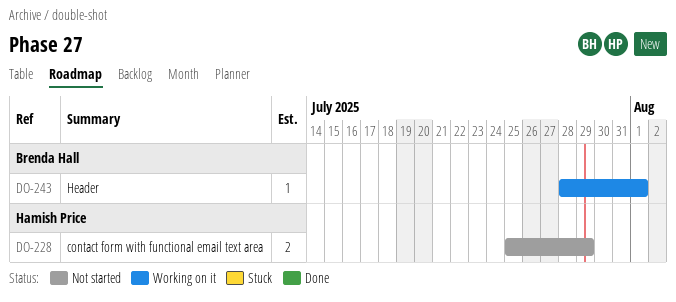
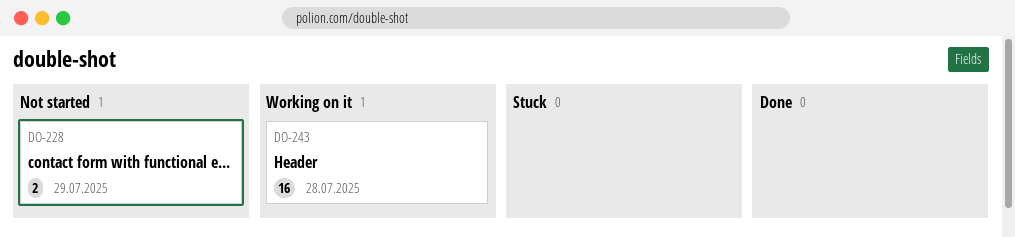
DO-243, estimate: 1 -> 16
DO-243, due: Aug 1 -> Jul 28

